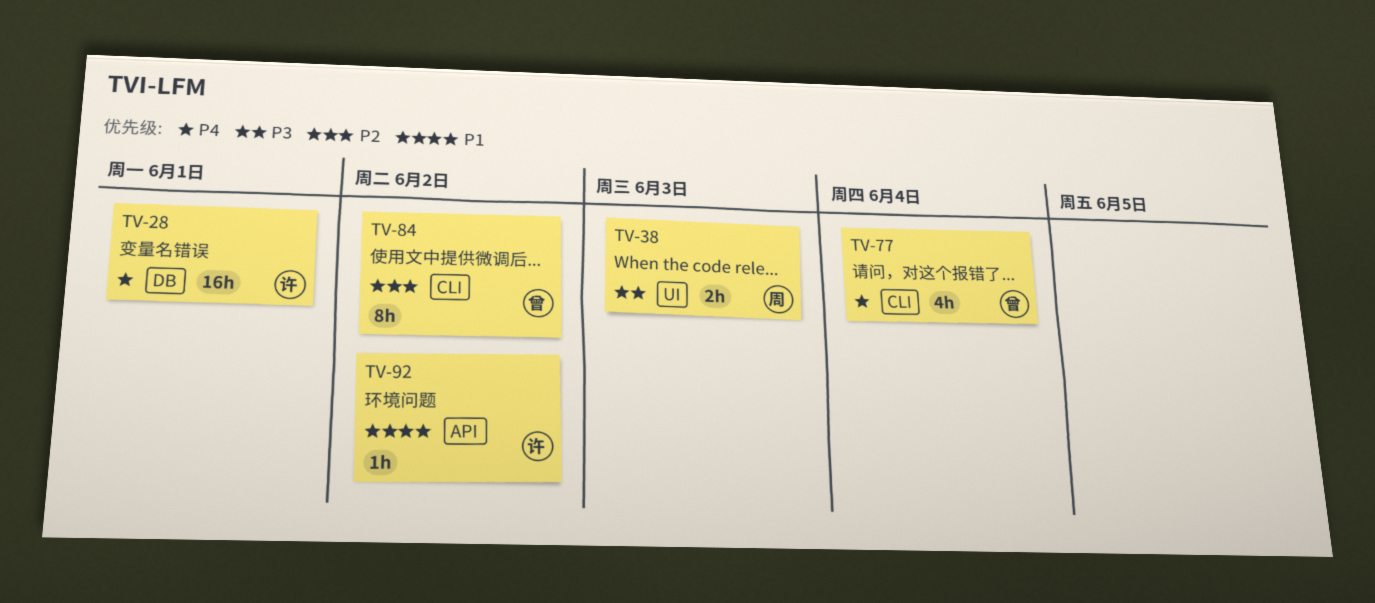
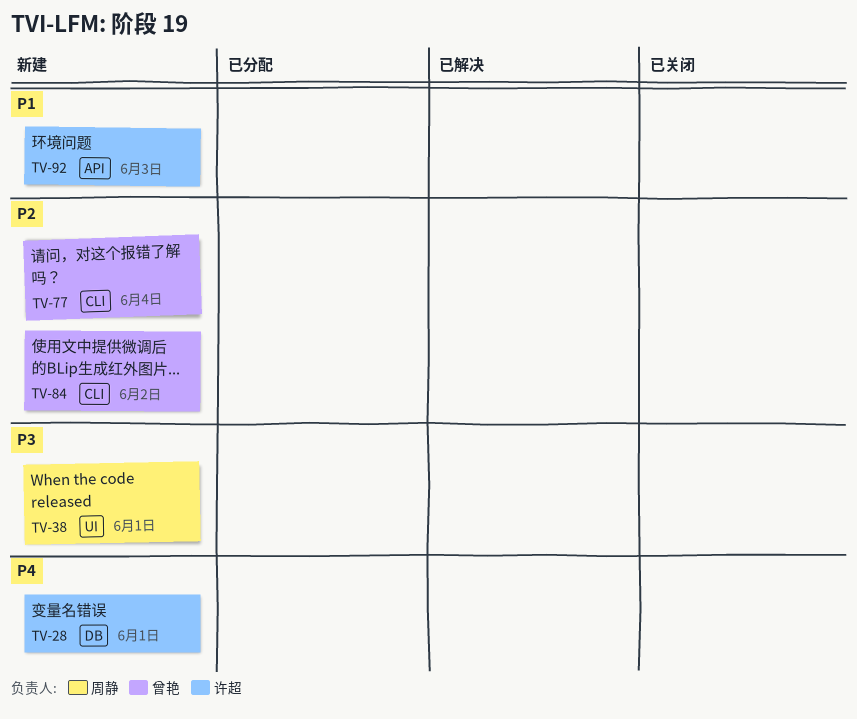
TV-38, due: Jun 3 -> Jun 1
TV-77, priority: P4 -> P2
TV-92, due: Jun 2 -> Jun 3

